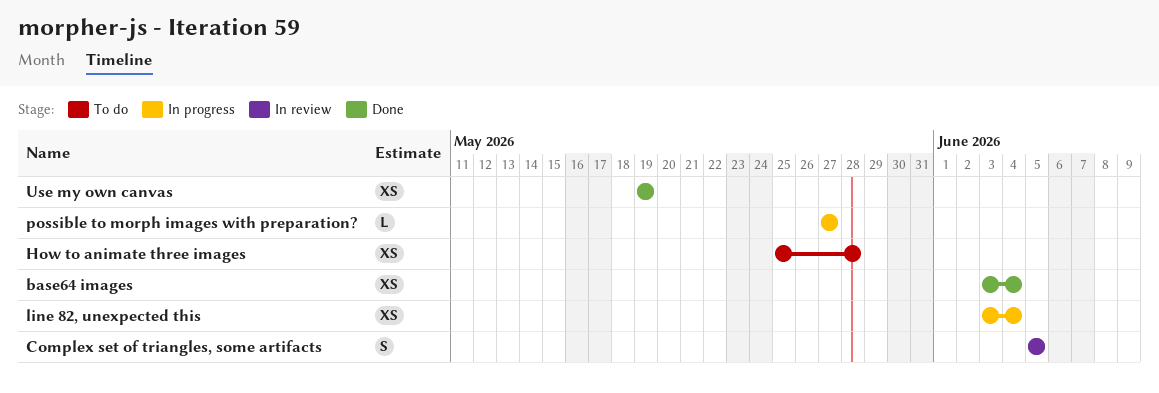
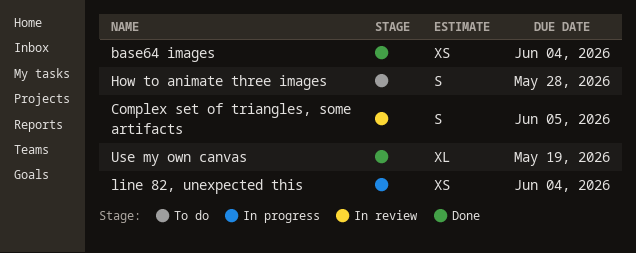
How to animate three images, estimate: XS -> S
possible to morph images with preparation?: present -> none
Use my own canvas, estimate: XS -> XL

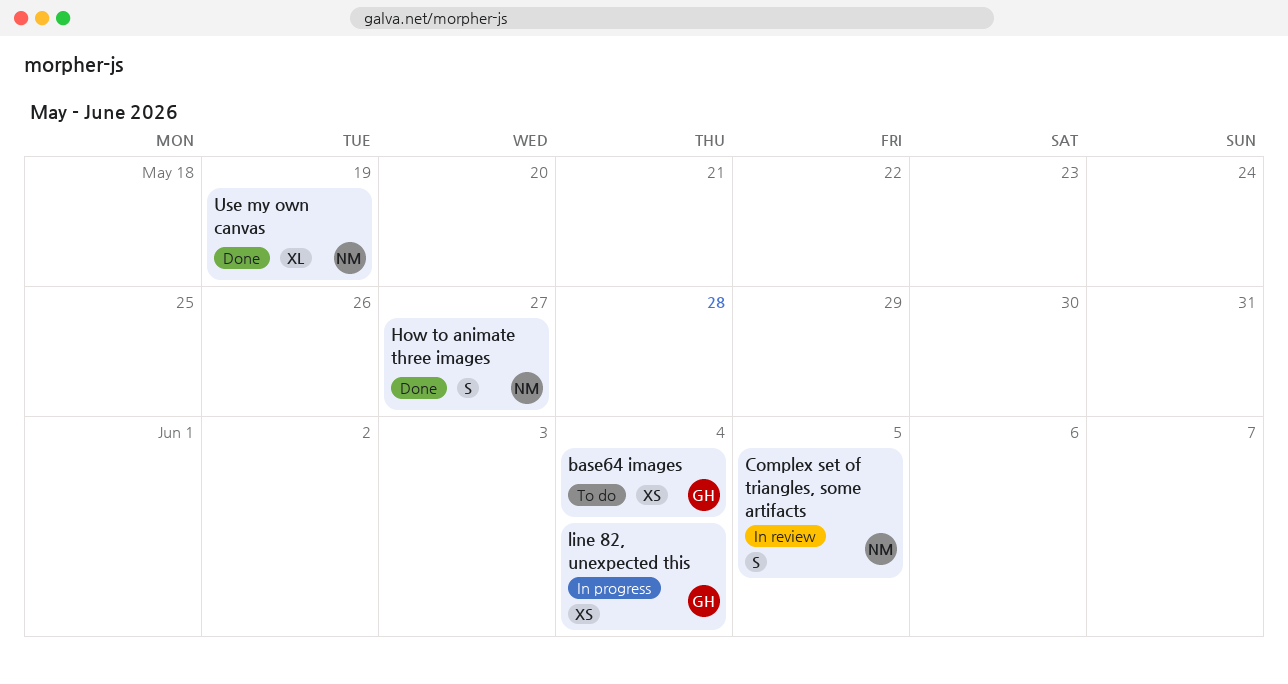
base64 images, status: Done -> To do
How to animate three images, status: To do -> Done
How to animate three images, due: May 28 -> May 27

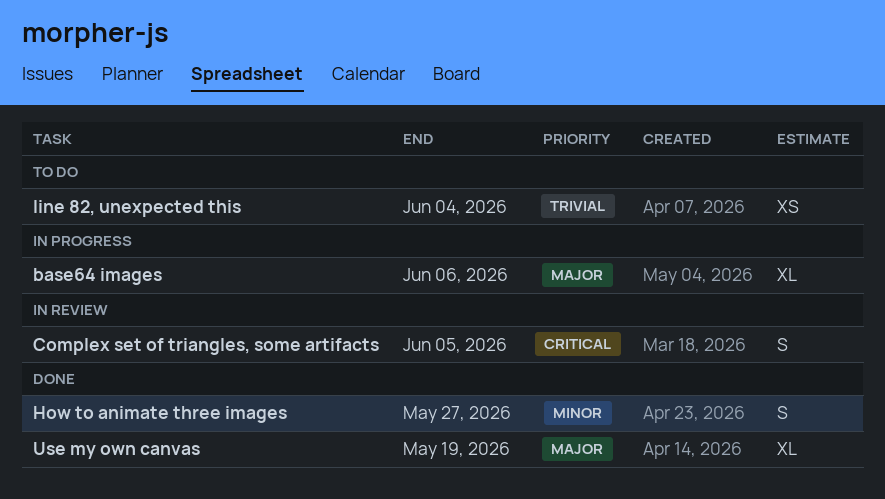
base64 images, status: To do -> In progress
base64 images, estimate: XS -> XL
base64 images, due: Jun 4 -> Jun 6
line 82, unexpected this, status: In progress -> To do

